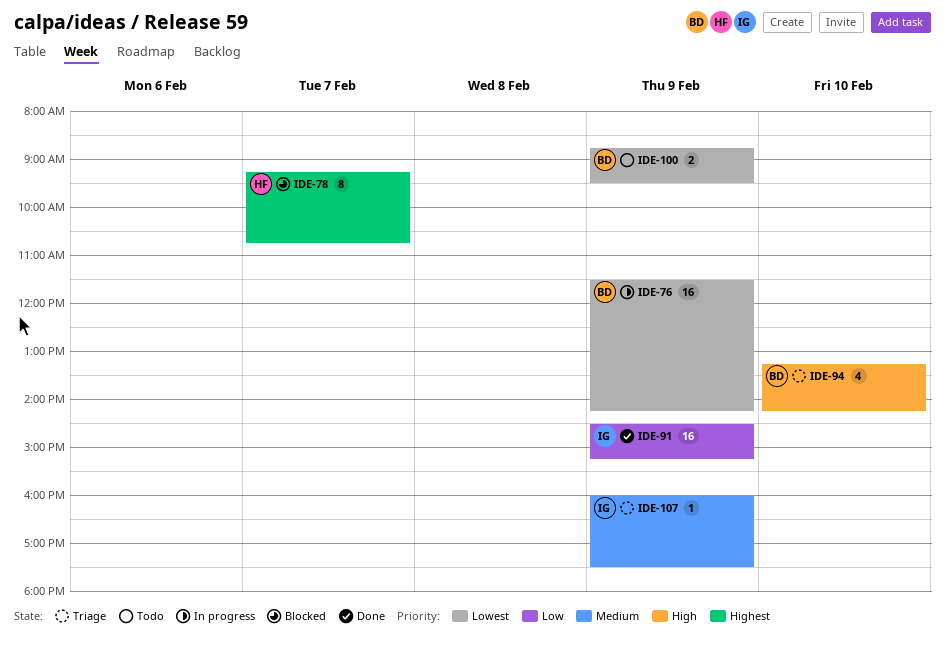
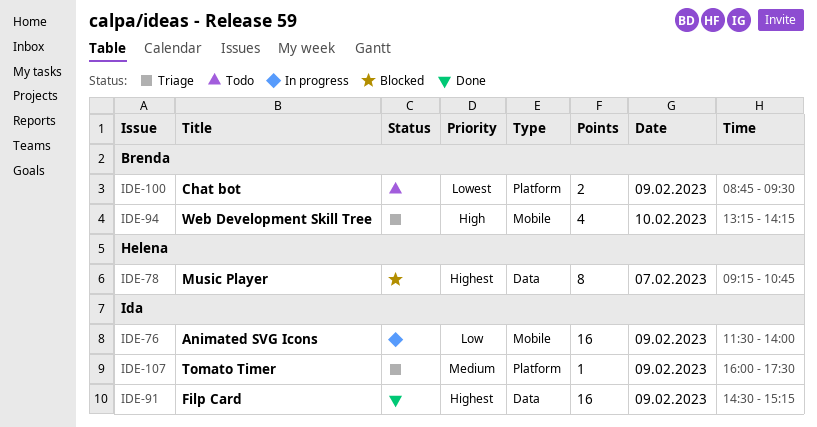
IDE-76, owner: Brenda -> Ida
IDE-76, priority: Lowest -> Low
IDE-76, ends: 14:15 -> 14:00
IDE-91, priority: Low -> Highest

